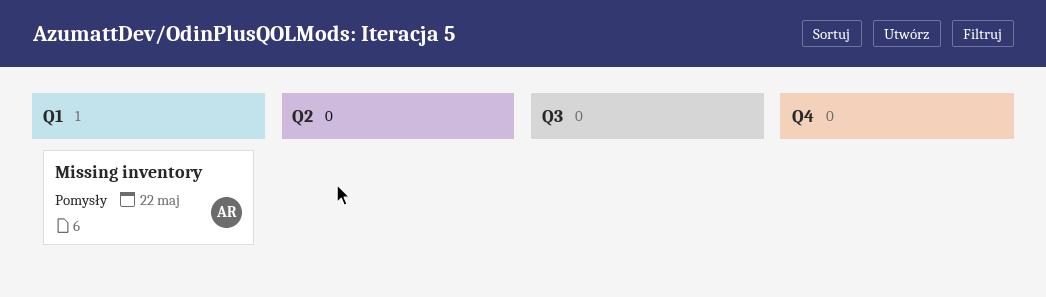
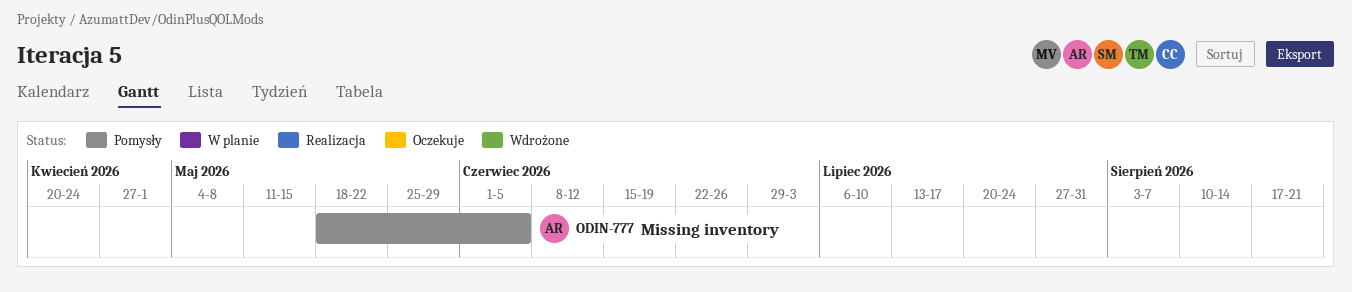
Missing inventory, due: May 22 -> Jun 5

